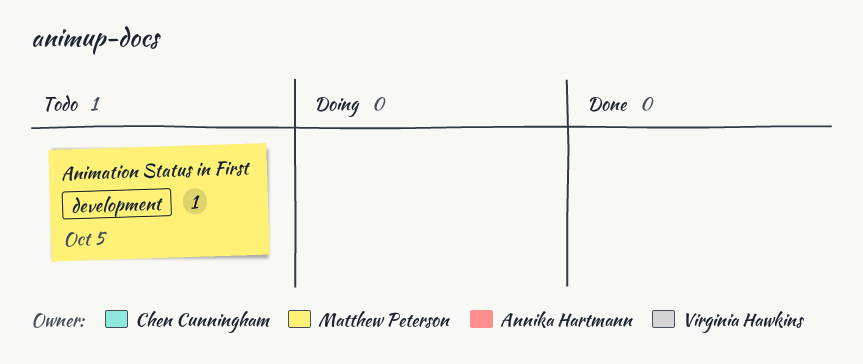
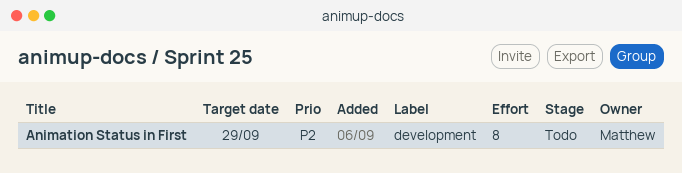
Animation Status in First, estimate: 1 -> 8
Animation Status in First, due: Oct 5 -> Sep 29

